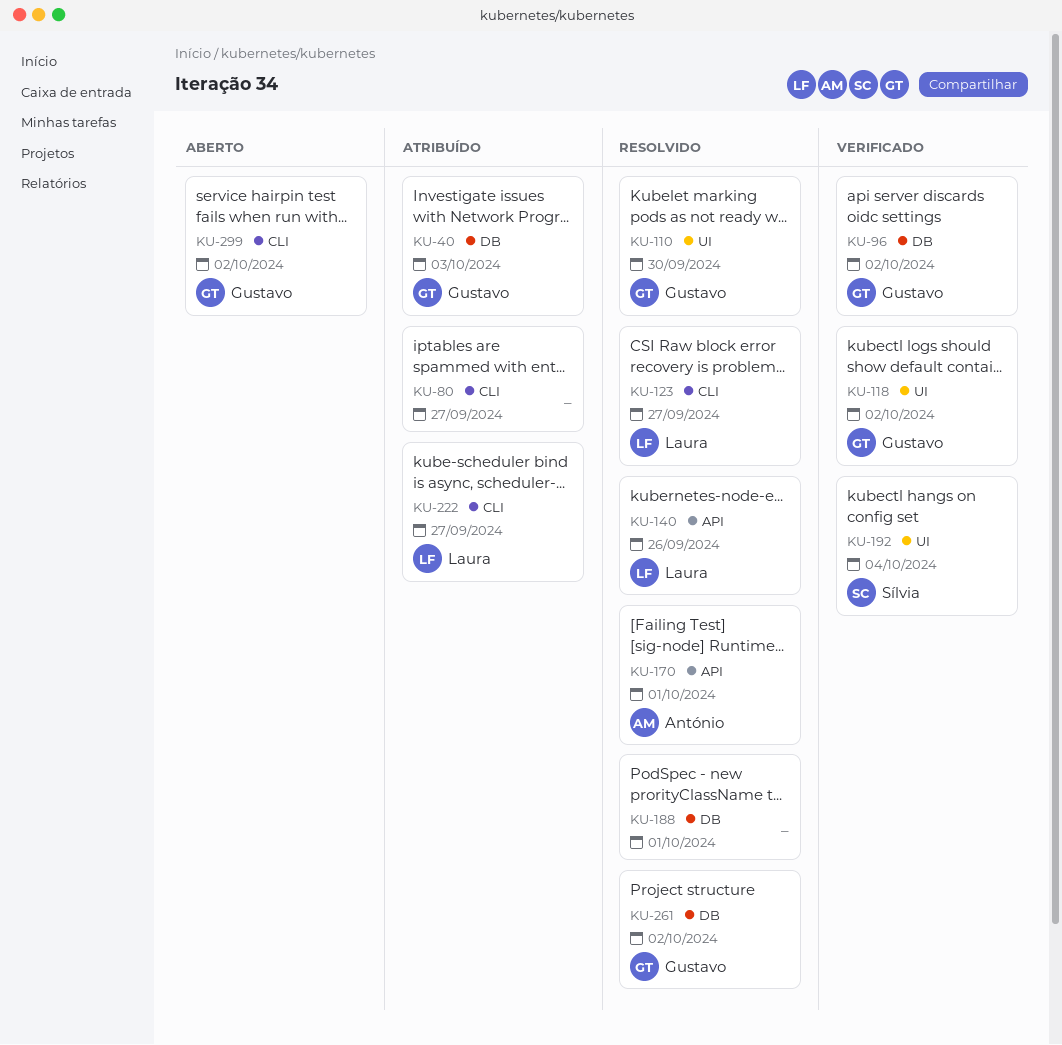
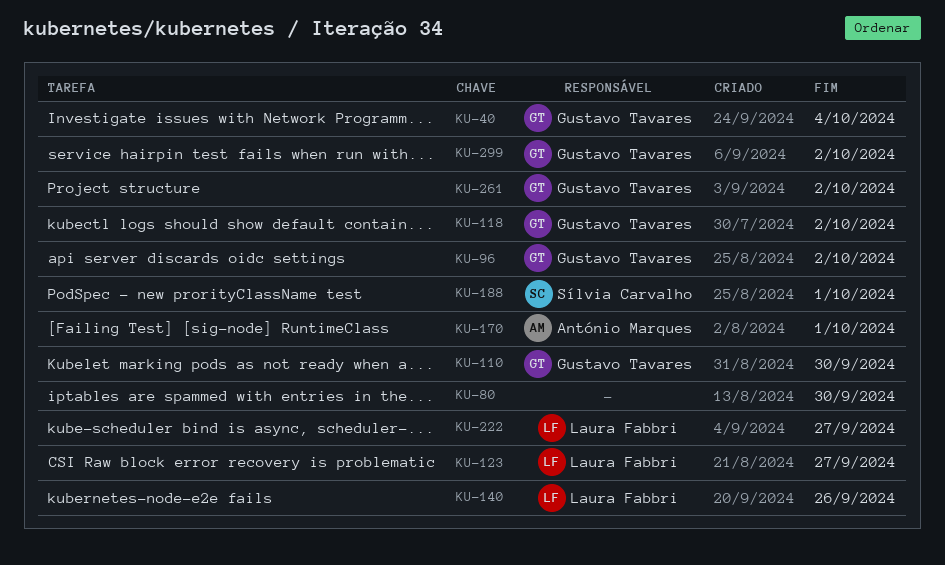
KU-40, due: Oct 3 -> Oct 4
KU-80, due: Sep 27 -> Sep 30
KU-188, owner: none -> Sílvia Carvalho
KU-192: present -> none

